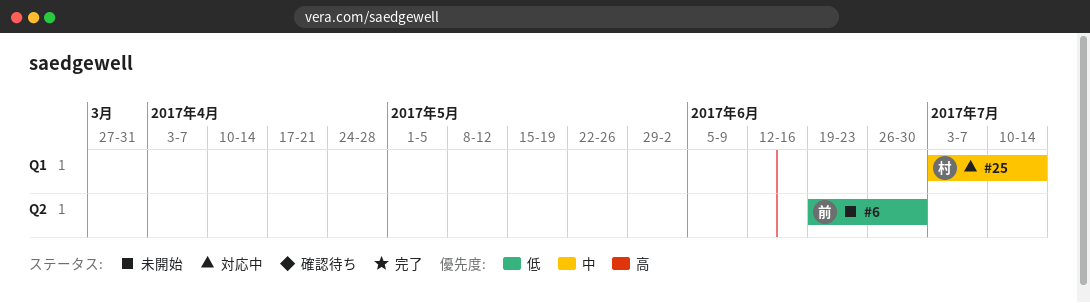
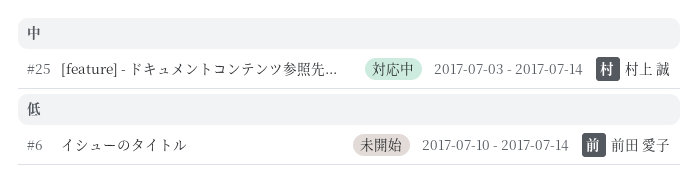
#6, start: Jun 19 -> Jul 10
#6, due: Jun 30 -> Jul 14

